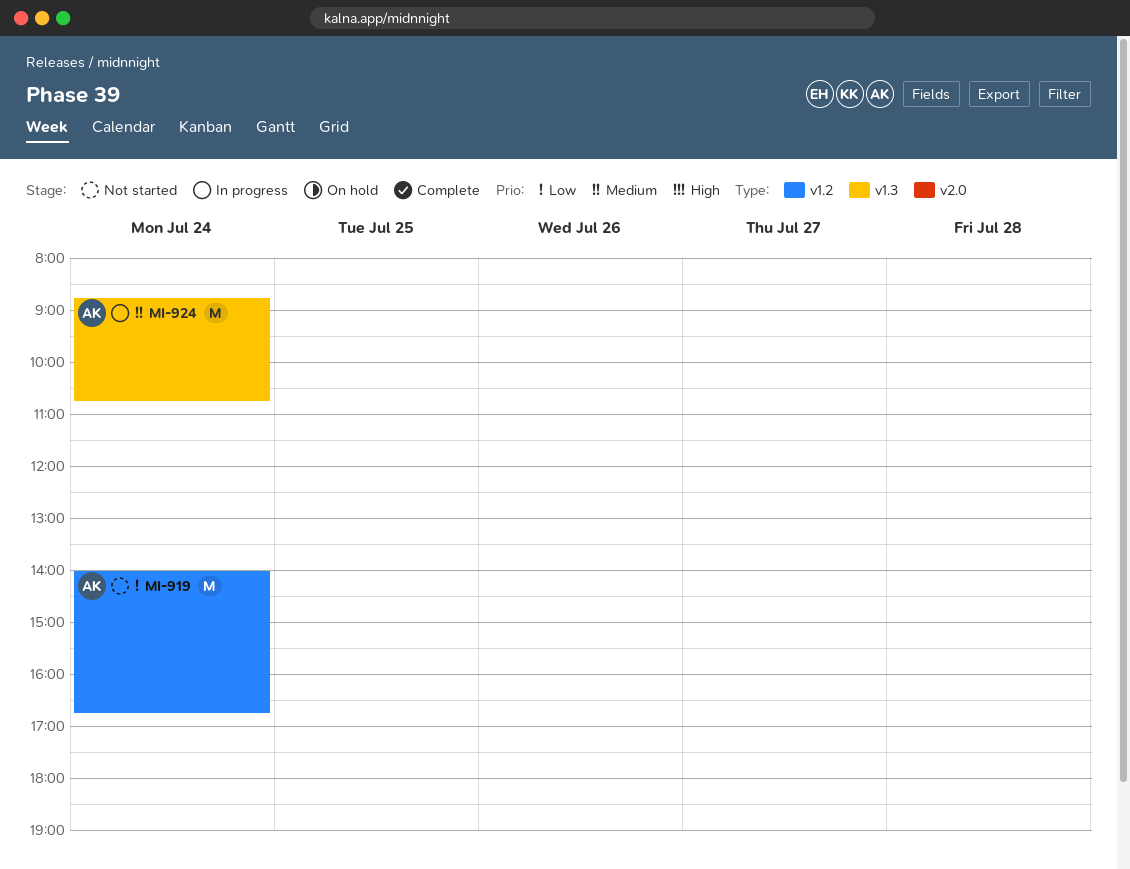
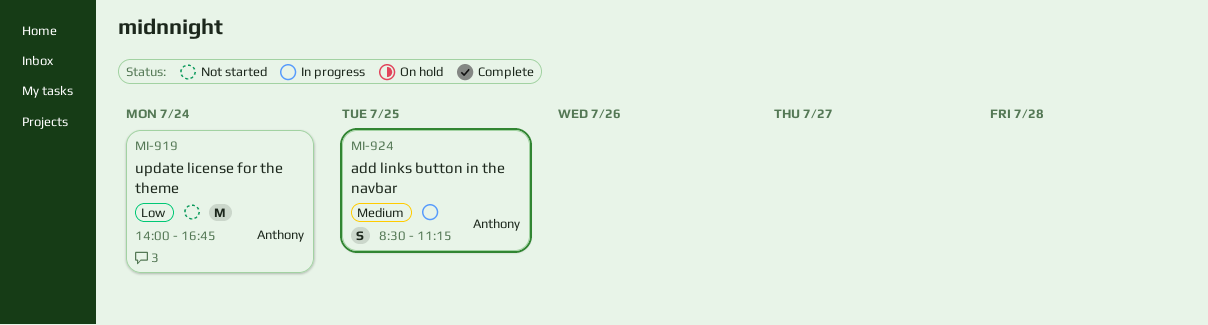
MI-924, estimate: M -> S
MI-924, day: Jul 24 -> Jul 25
MI-924, begins: 08:45 -> 08:30
MI-924, ends: 10:45 -> 11:15

